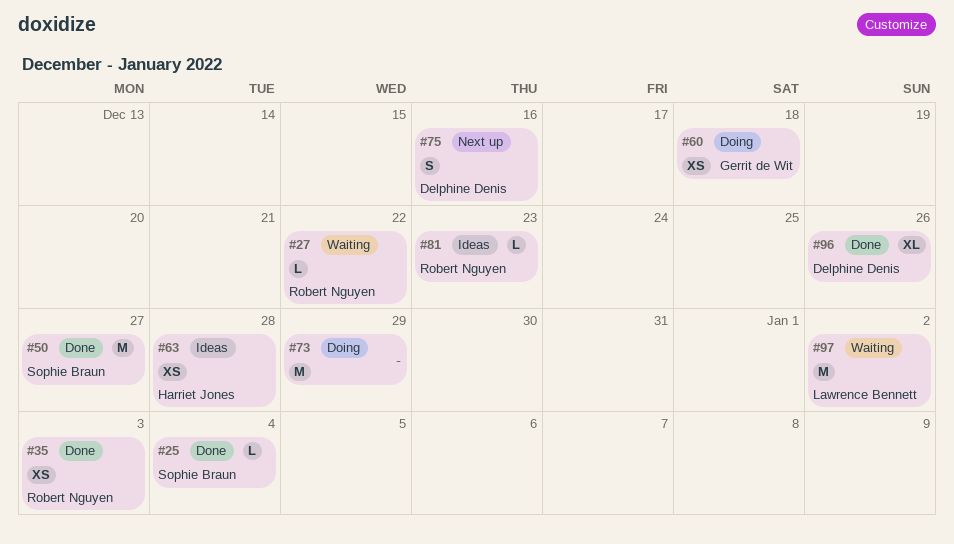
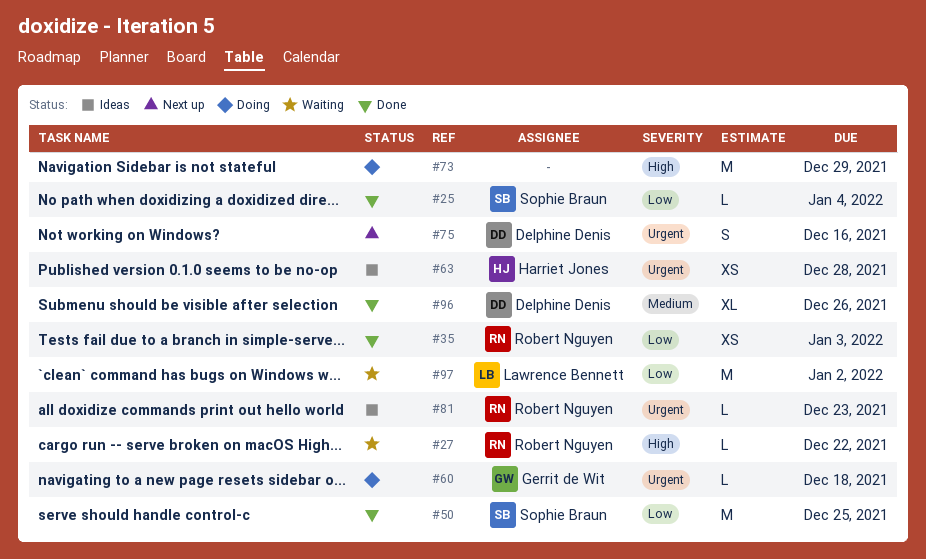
#50, due: Dec 27 -> Dec 25
#60, estimate: XS -> L

